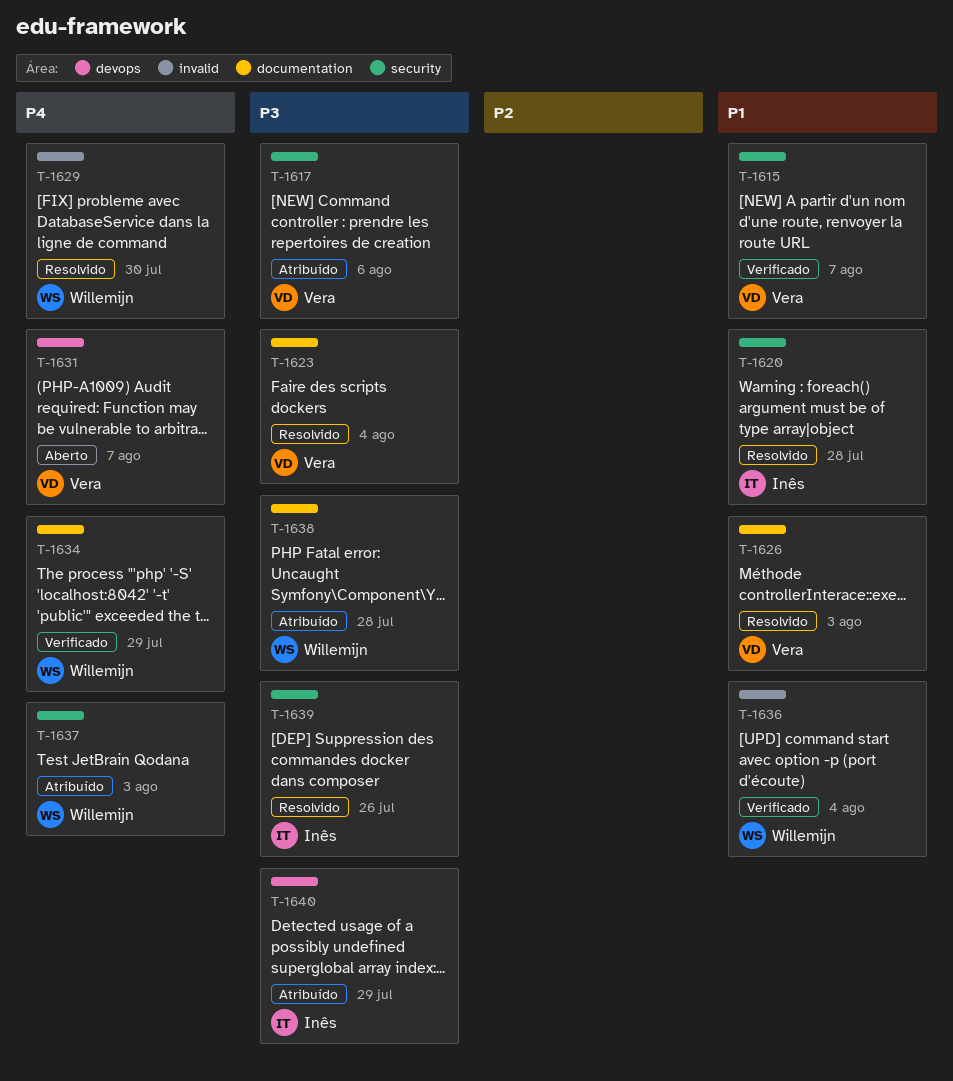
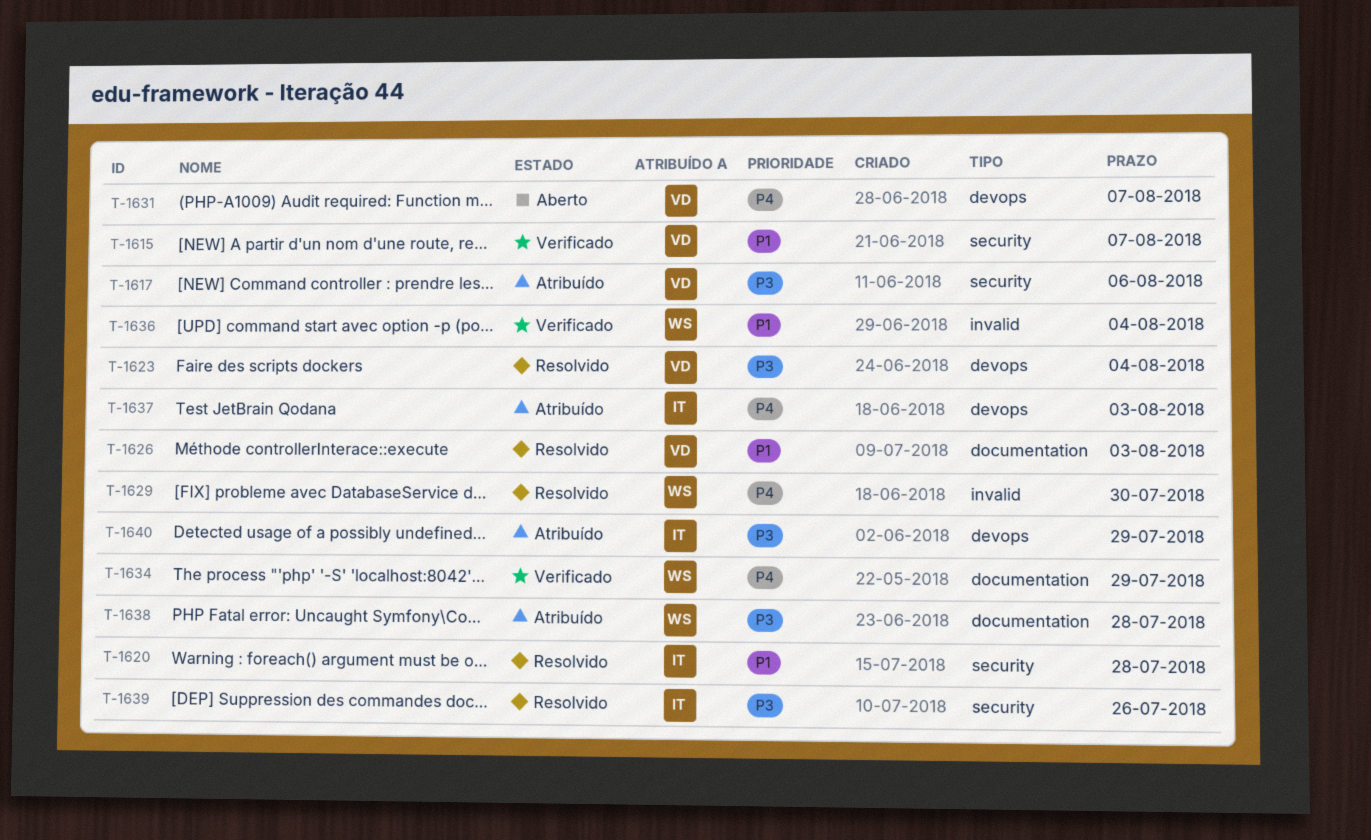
T-1623, label: documentation -> devops
T-1637, owner: Willemijn -> Inês
T-1637, label: security -> devops

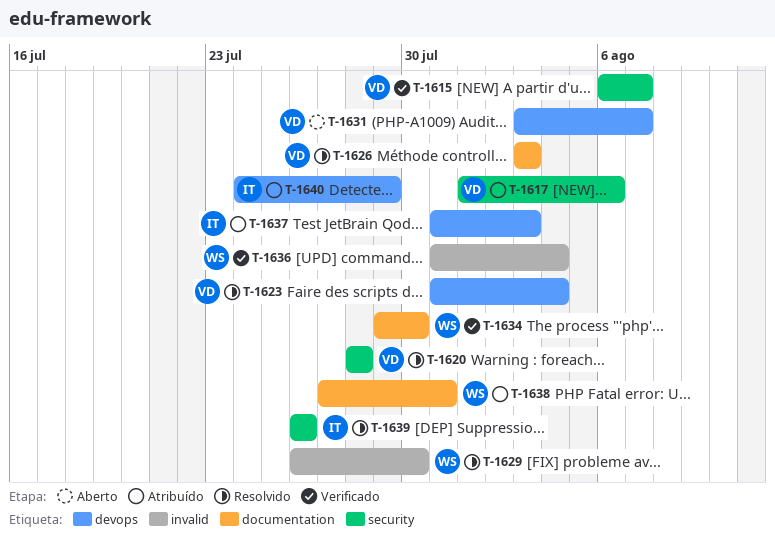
T-1620, owner: IT -> VD
T-1634, due: Jul 29 -> Jul 30
T-1638, due: Jul 28 -> Jul 31

